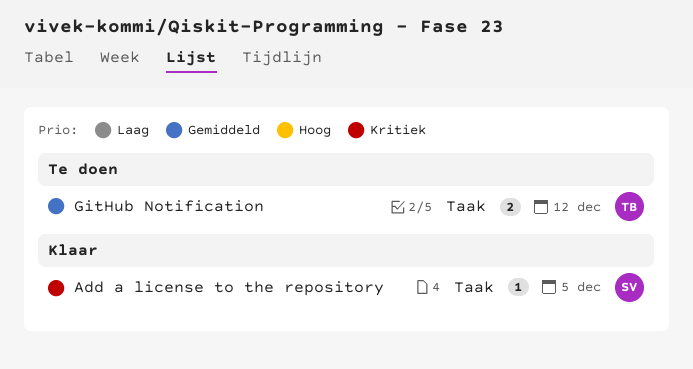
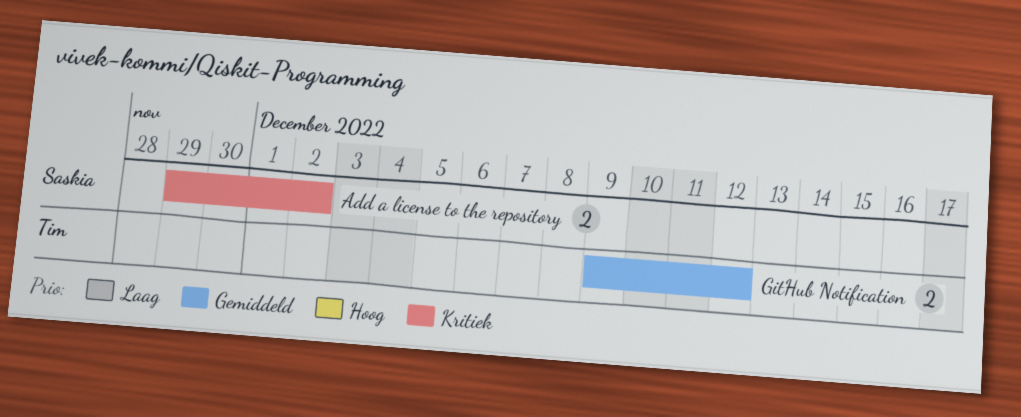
Add a license to the repository, estimate: 1 -> 2
Add a license to the repository, due: Dec 5 -> Dec 2

